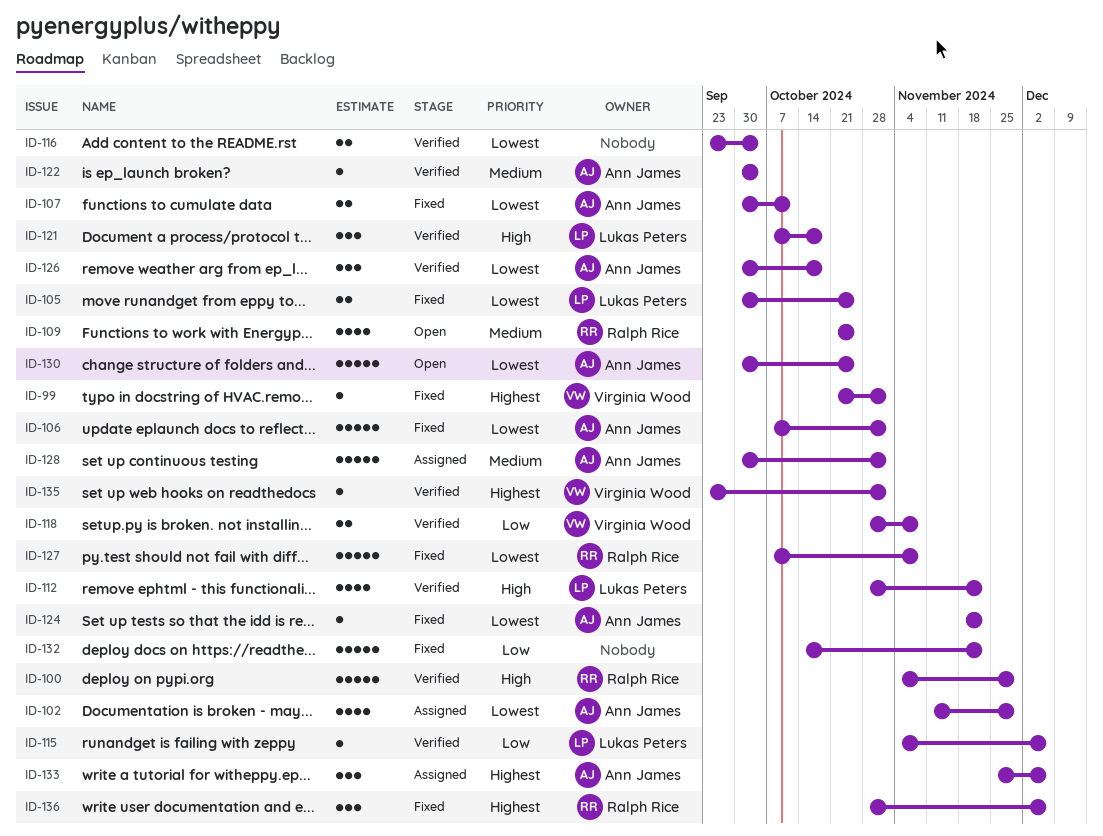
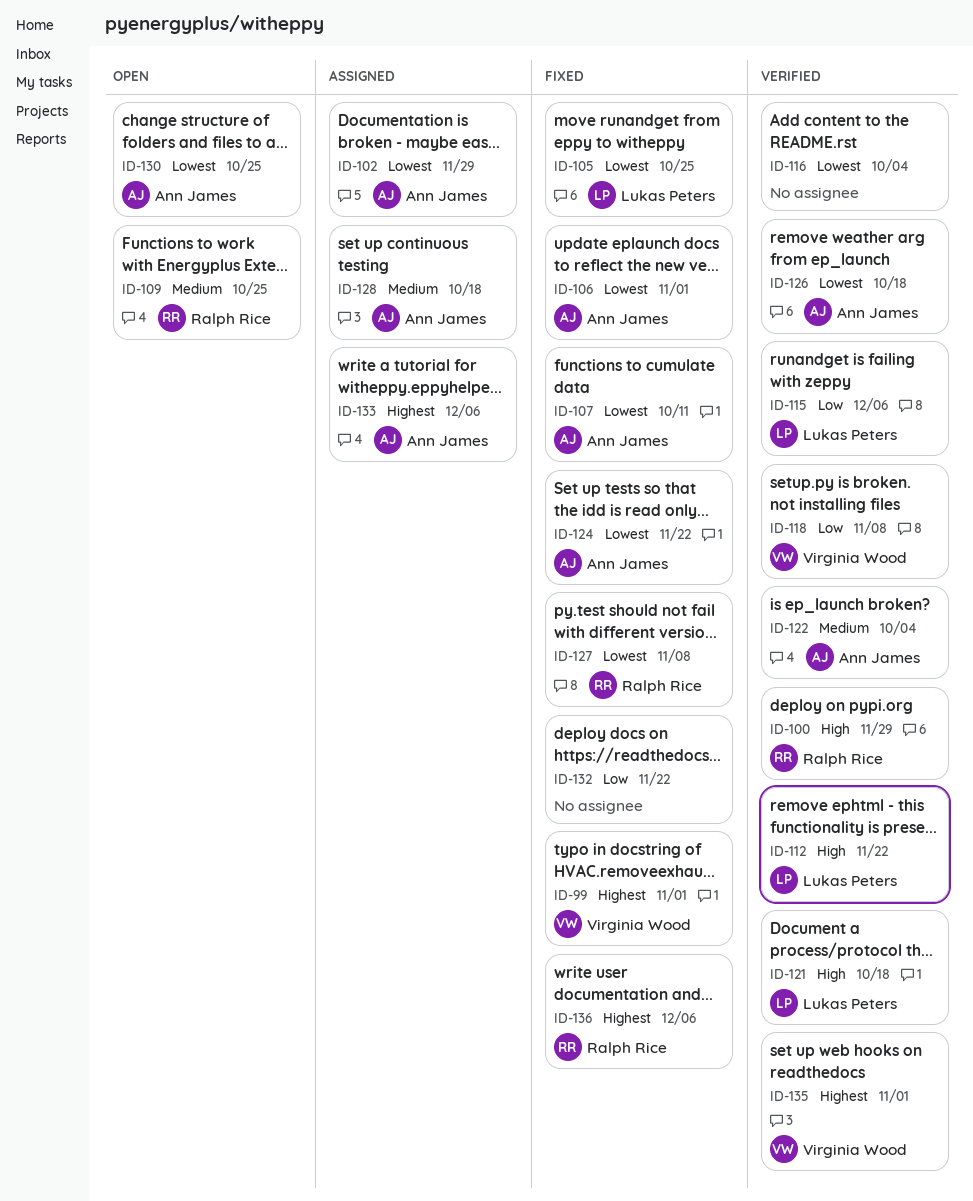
ID-128, due: Nov 1 -> Oct 18

